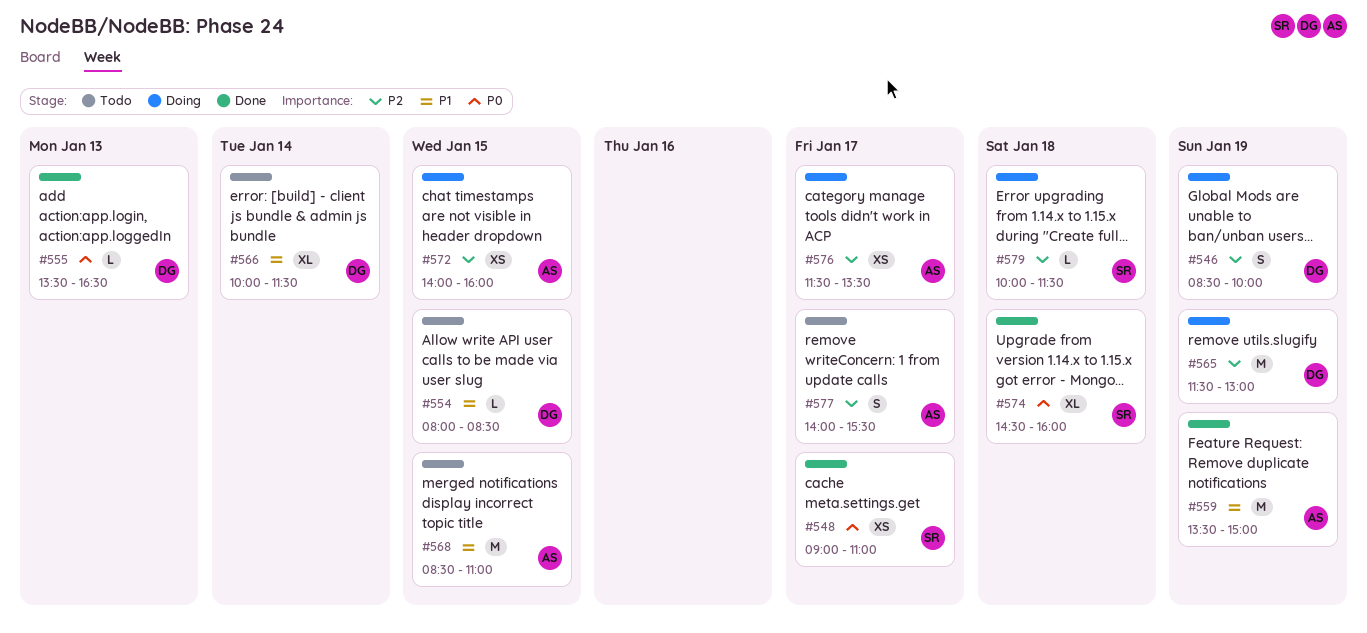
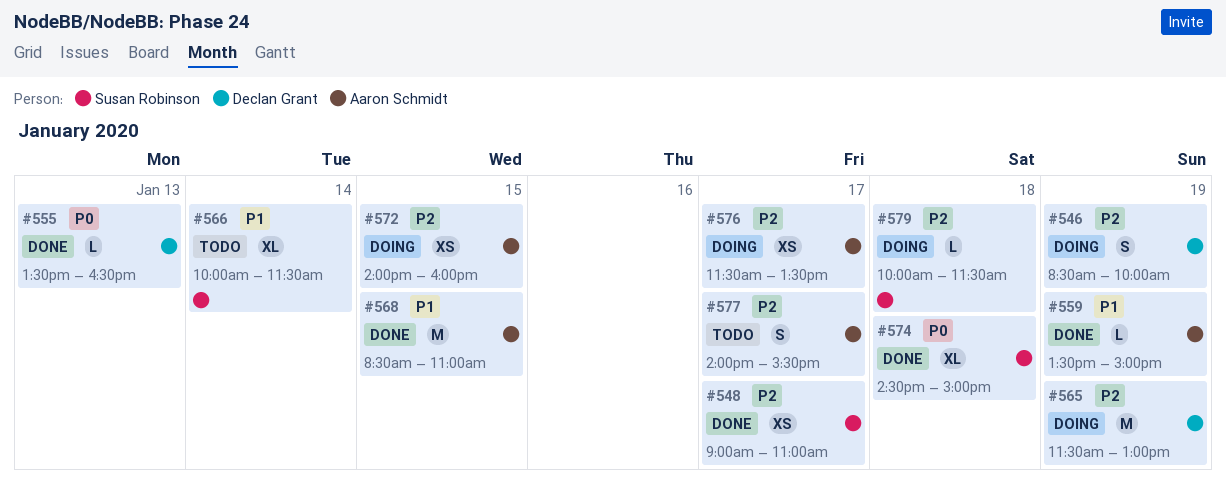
#548, priority: P0 -> P2
#554: present -> none
#559, estimate: M -> L
#566, owner: Declan Grant -> Susan Robinson
#568, status: Todo -> Done
#574, ends: 16:00 -> 15:00

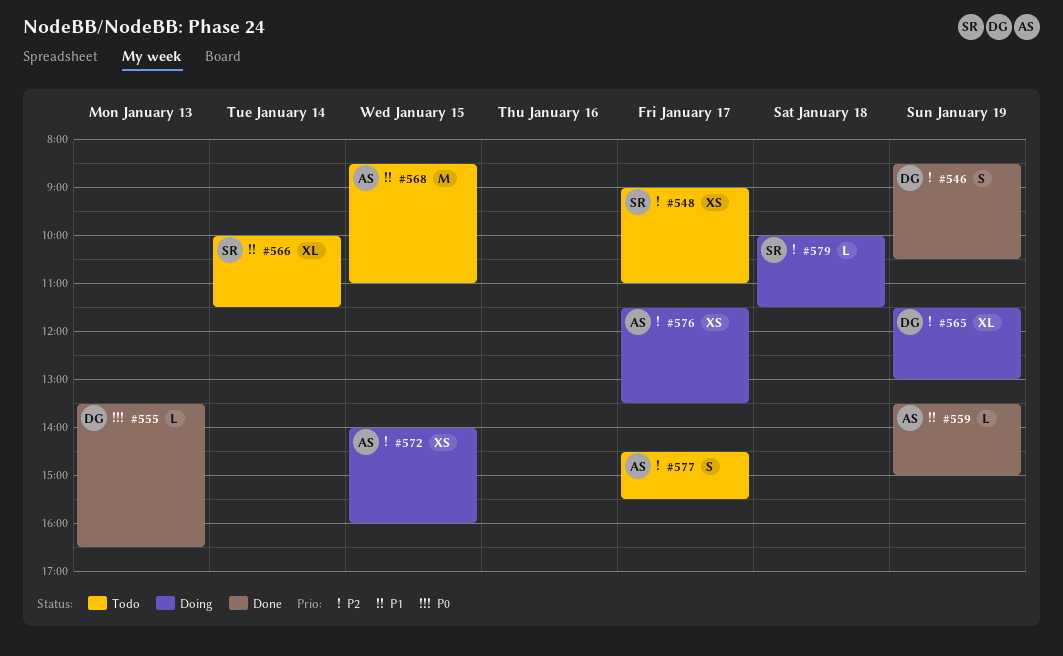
#546, status: Doing -> Done
#546, ends: 10:00 -> 10:30
#548, status: Done -> Todo
#565, estimate: M -> XL
#568, status: Done -> Todo
#574: present -> none
#577, begins: 14:00 -> 14:30

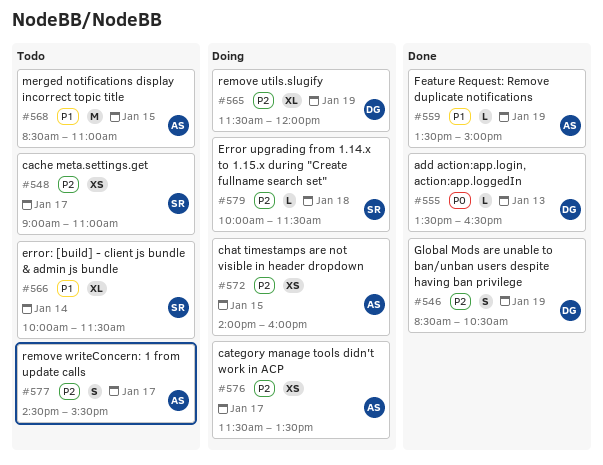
#565, ends: 13:00 -> 12:00

